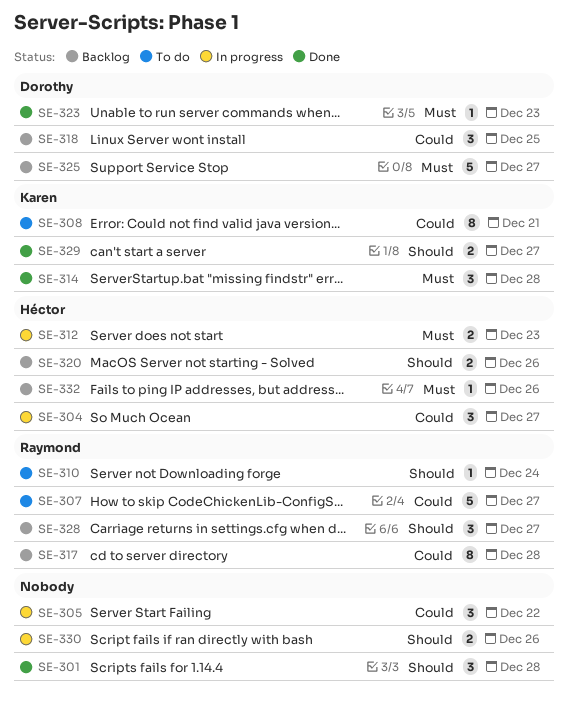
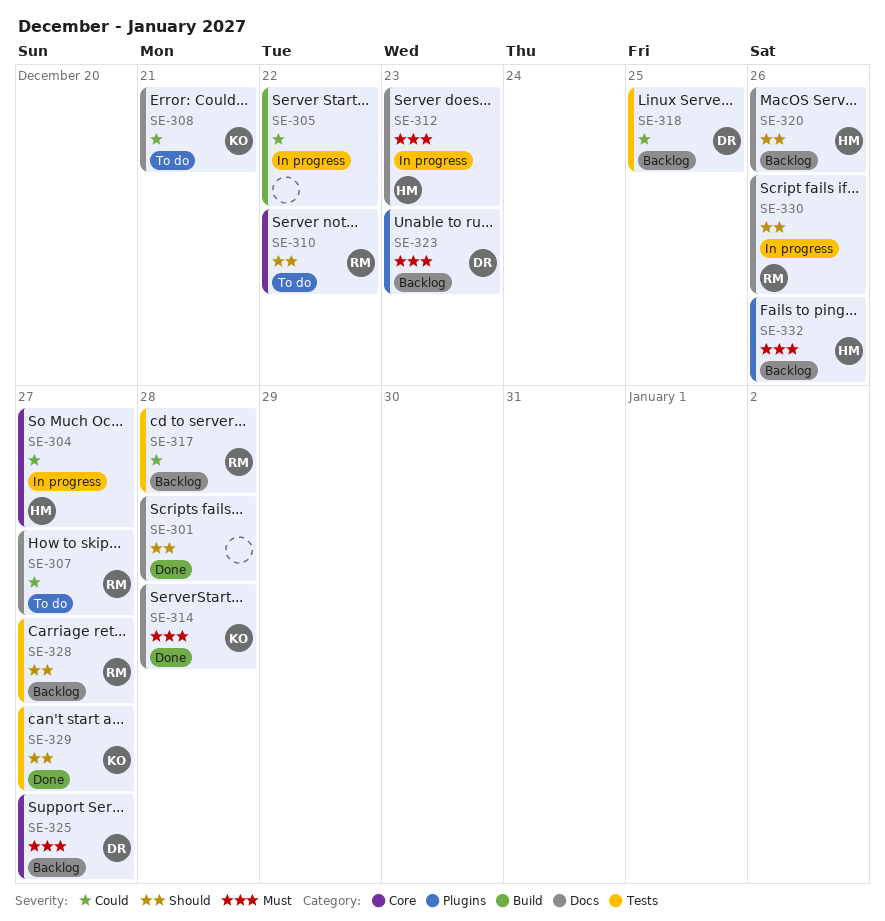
SE-310, due: Dec 24 -> Dec 22
SE-323, status: Done -> Backlog
SE-330, owner: none -> Raymond

